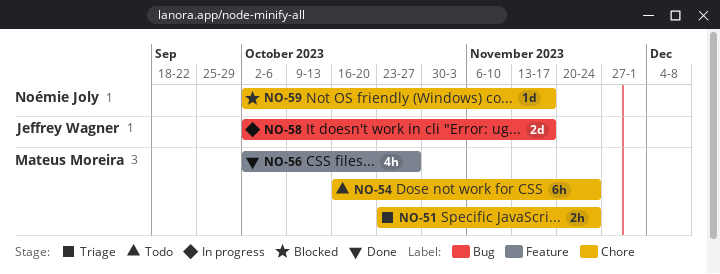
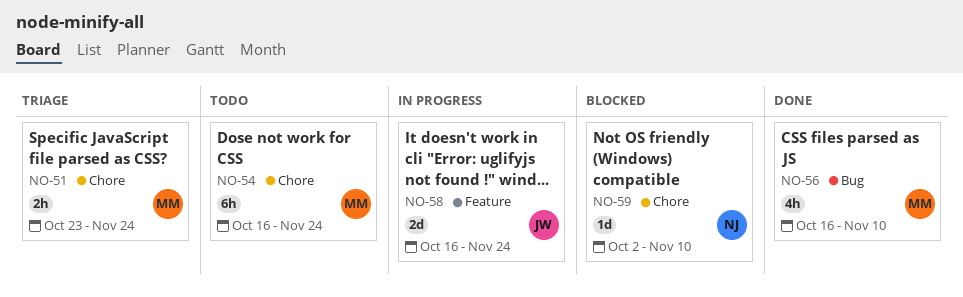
NO-56, label: Feature -> Bug
NO-56, start: Oct 2 -> Oct 16
NO-56, due: Oct 27 -> Nov 10
NO-58, label: Bug -> Feature
NO-58, start: Oct 2 -> Oct 16
NO-58, due: Nov 17 -> Nov 24
NO-59, due: Nov 17 -> Nov 10

